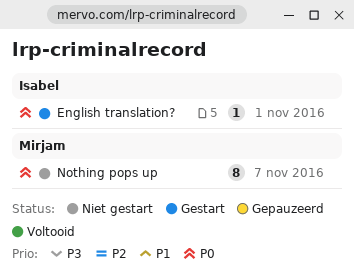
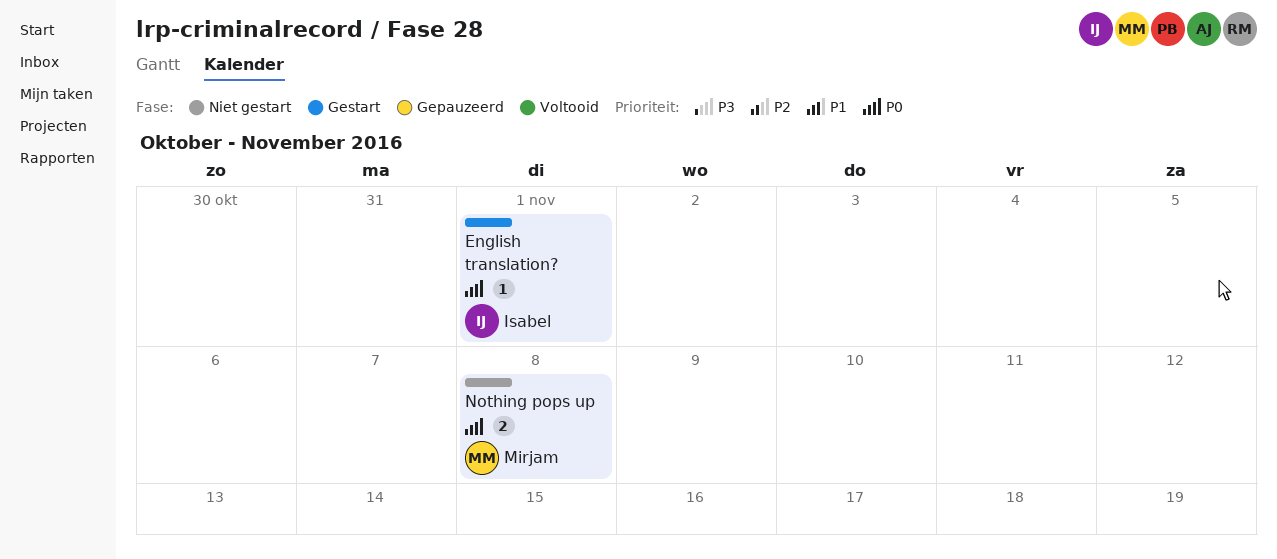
Nothing pops up, estimate: 8 -> 2
Nothing pops up, due: Nov 7 -> Nov 8

